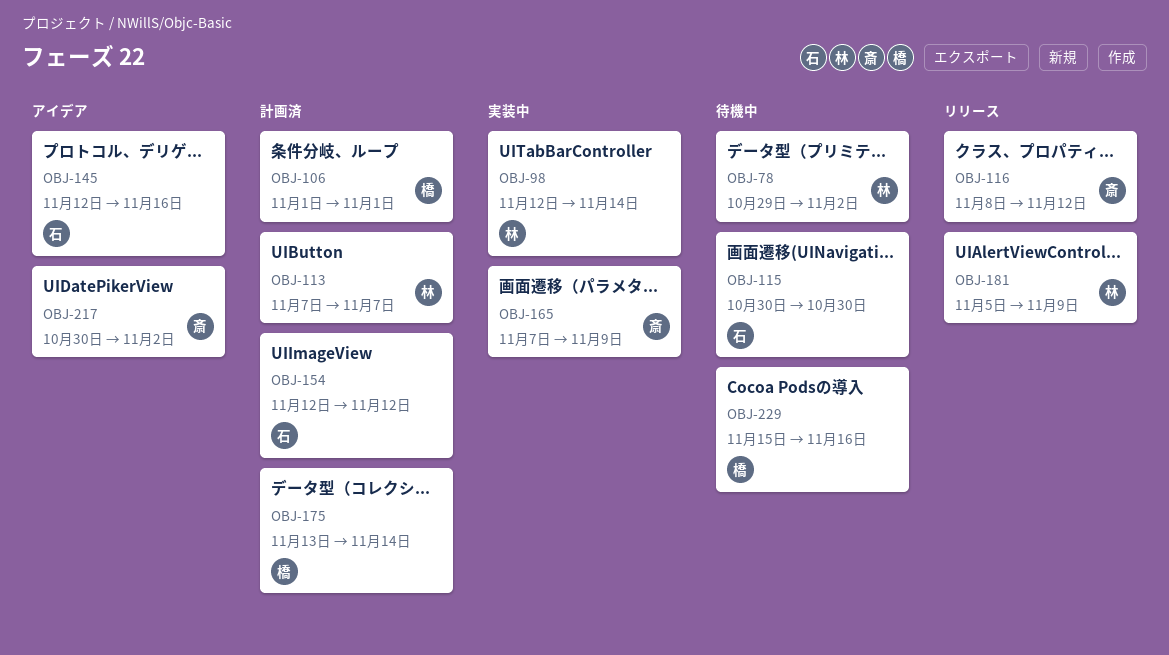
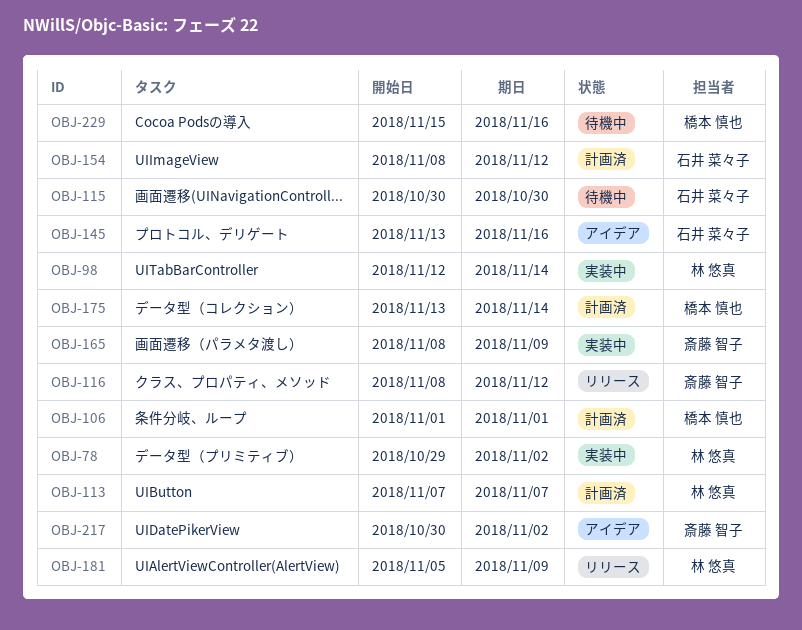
OBJ-78, status: 待機中 -> 実装中
OBJ-145, start: Nov 12 -> Nov 13
OBJ-154, start: Nov 12 -> Nov 8
OBJ-165, start: Nov 7 -> Nov 8

